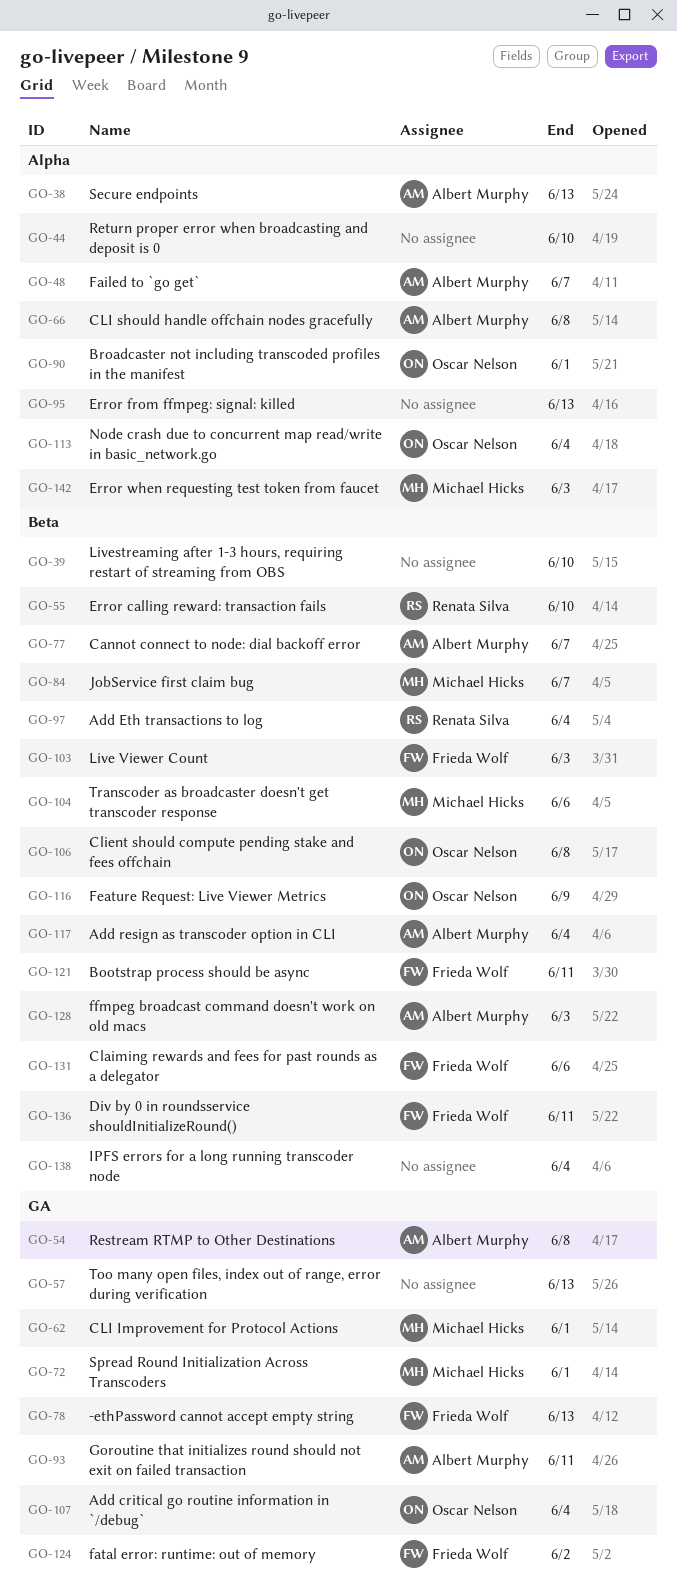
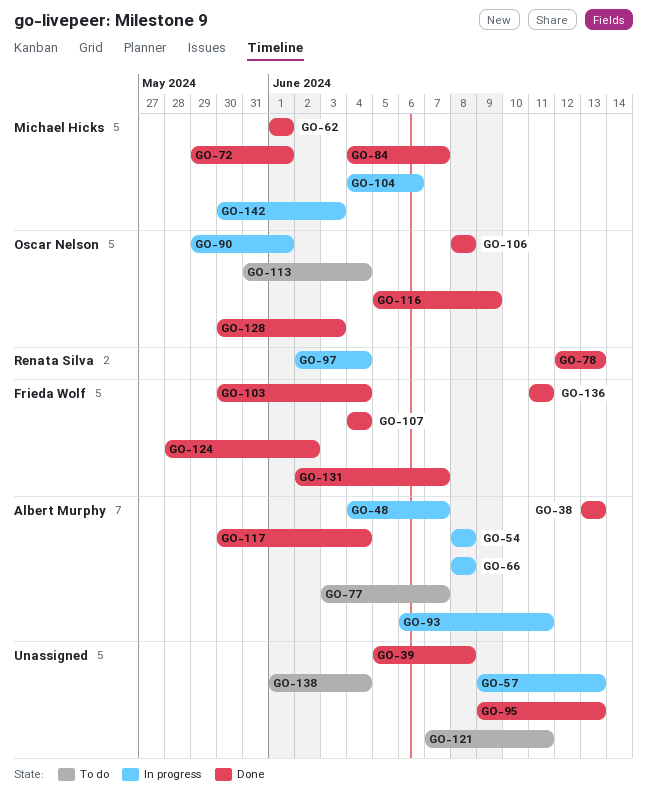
GO-39, due: Jun 10 -> Jun 8
GO-44: present -> none
GO-55: present -> none
GO-78, owner: Frieda Wolf -> Renata Silva
GO-103, due: Jun 3 -> Jun 4
GO-107, owner: Oscar Nelson -> Frieda Wolf
GO-121, owner: Frieda Wolf -> none
GO-128, owner: Albert Murphy -> Oscar Nelson
GO-131, due: Jun 6 -> Jun 7

